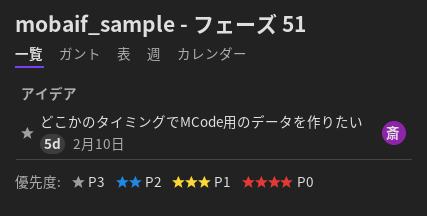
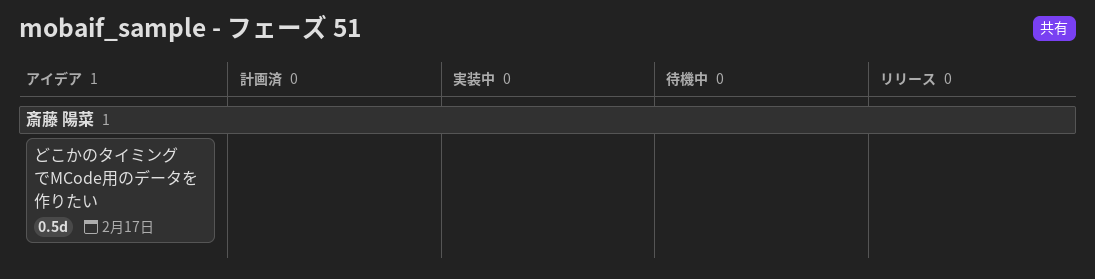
どこかのタイミングでMCode用のデータを作りたい, estimate: 5d -> 0.5d
どこかのタイミングでMCode用のデータを作りたい, due: Feb 10 -> Feb 17

